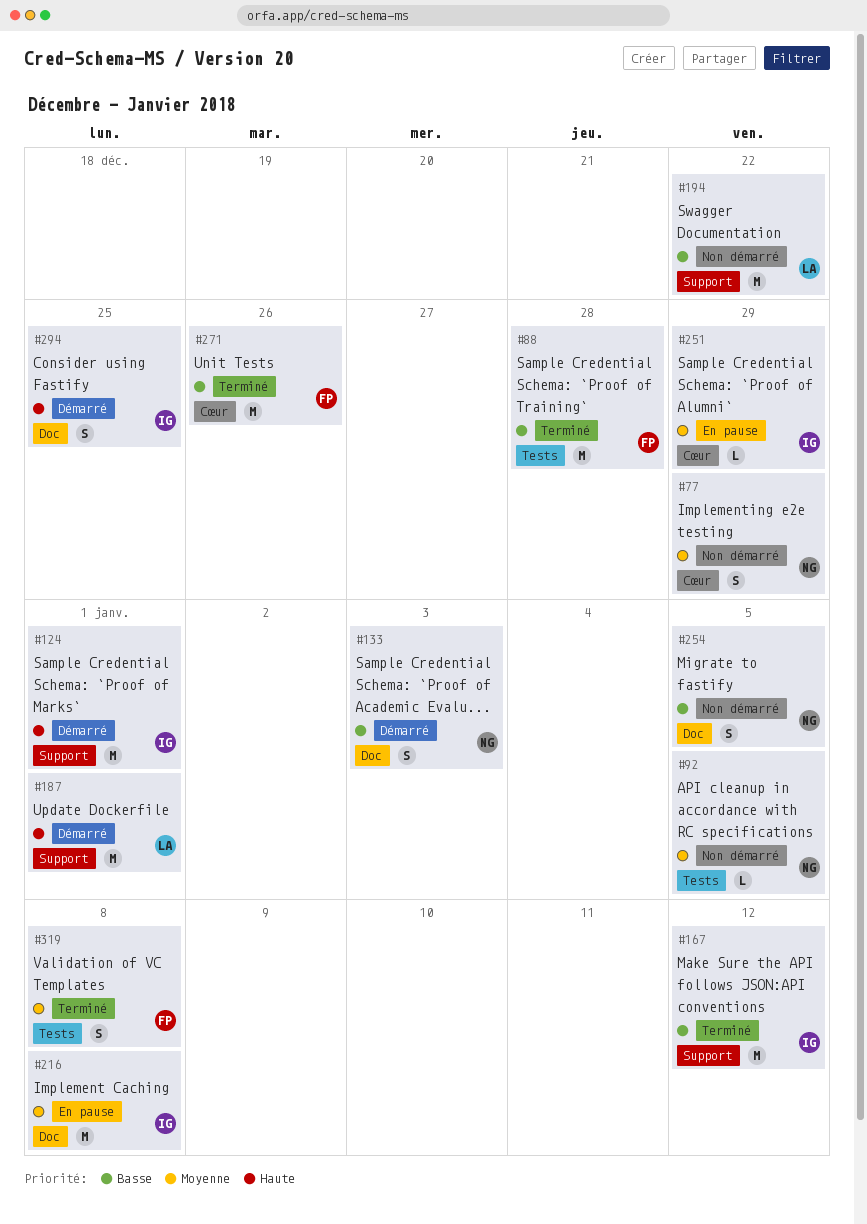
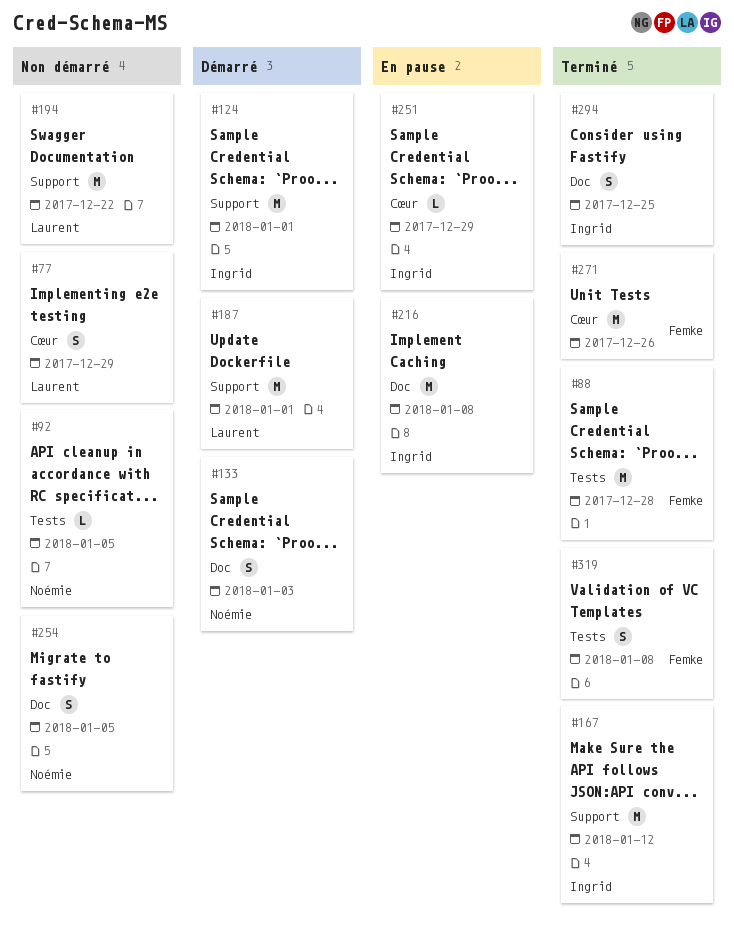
#77, owner: Noémie -> Laurent
#294, status: Démarré -> Terminé

